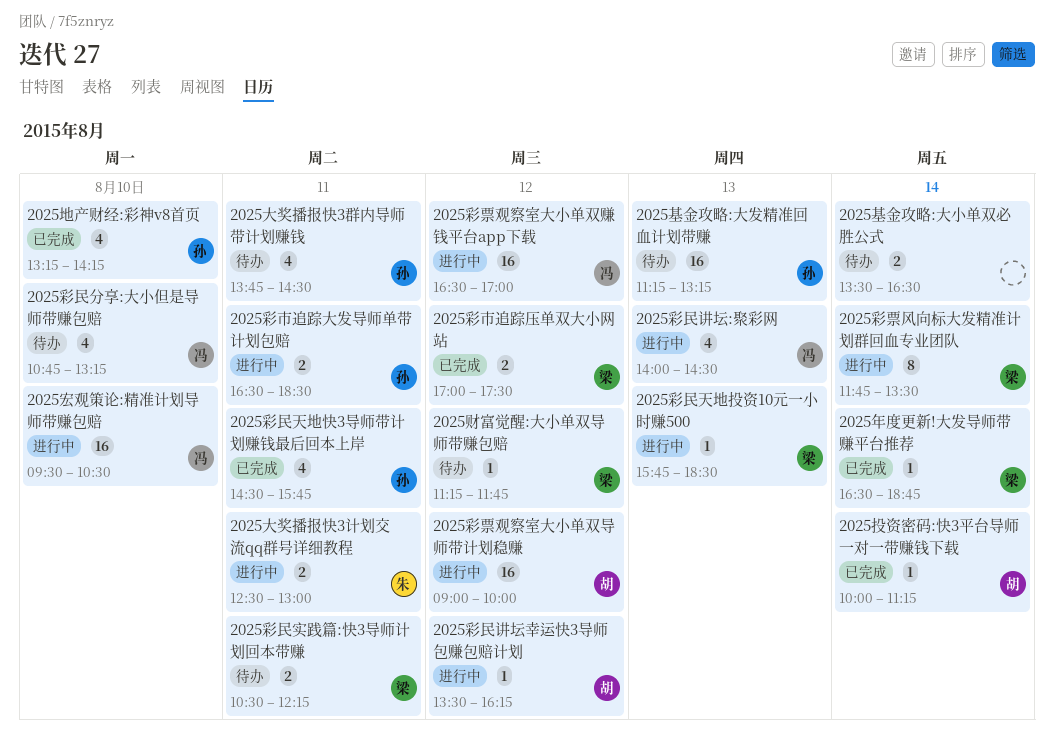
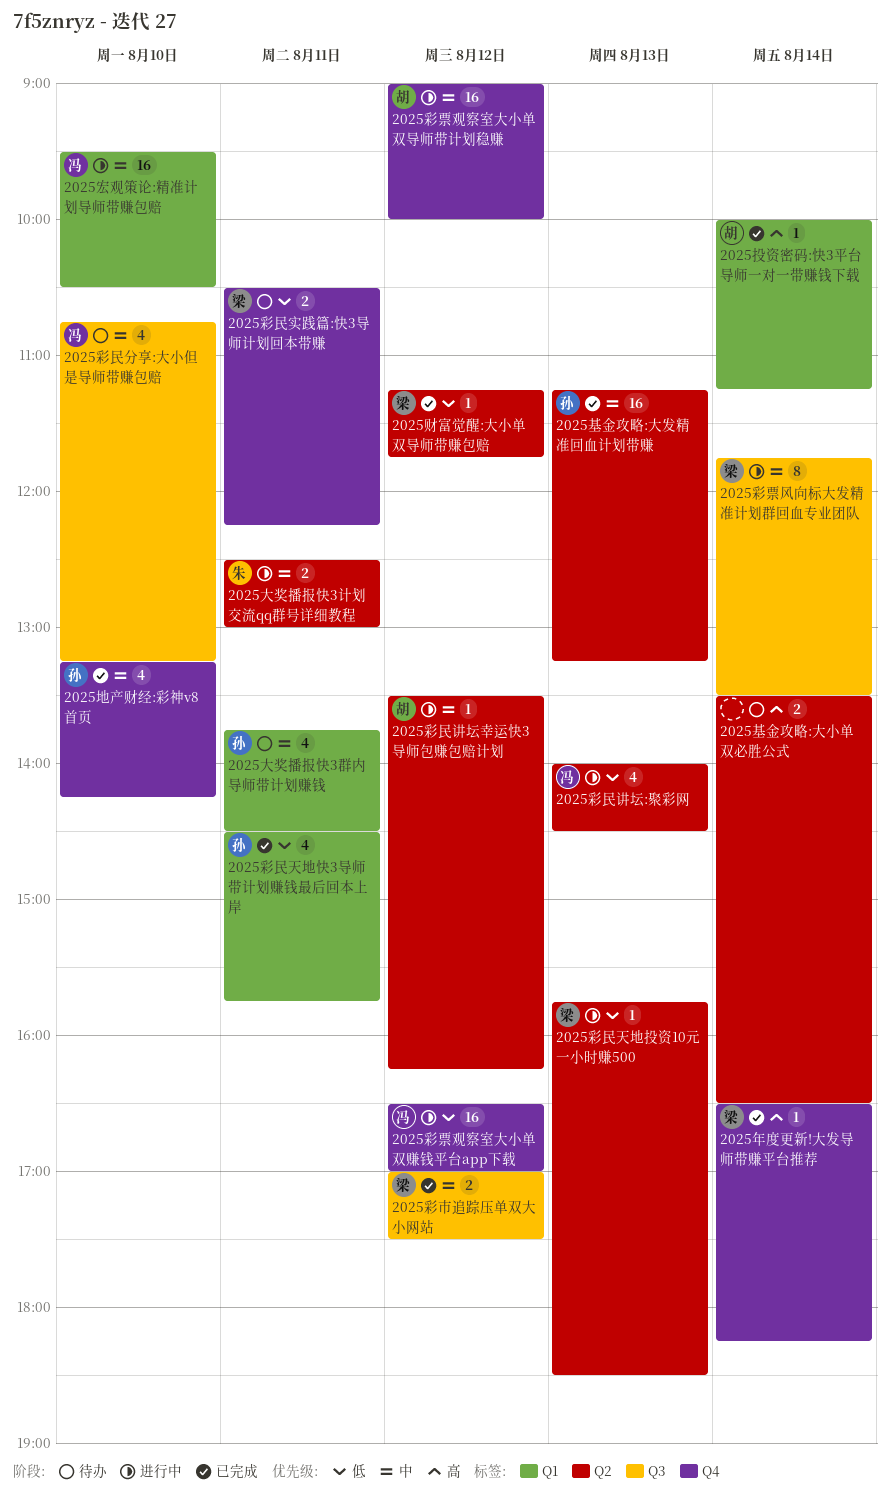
2025基金攻略:大发精准回血计划带赚, status: 待办 -> 已完成
2025年度更新!大发导师带赚平台推荐, ends: 18:45 -> 18:15
2025彩市追踪大发导师单带计划包赔: present -> none
2025财富觉醒:大小单双导师带赚包赔, status: 待办 -> 已完成

